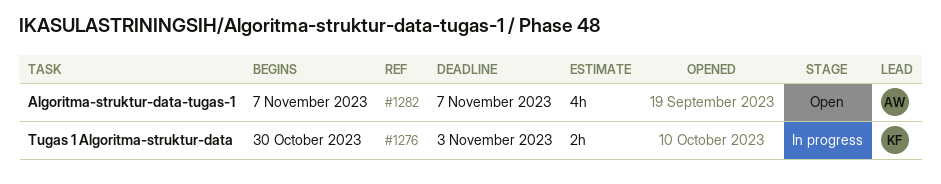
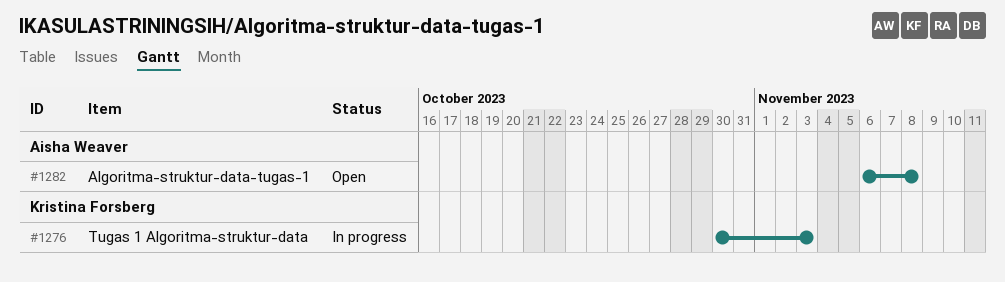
#1282, start: Nov 7 -> Nov 6
#1282, due: Nov 7 -> Nov 8

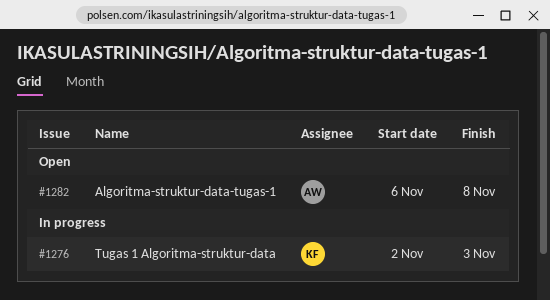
#1276, start: Oct 30 -> Nov 2

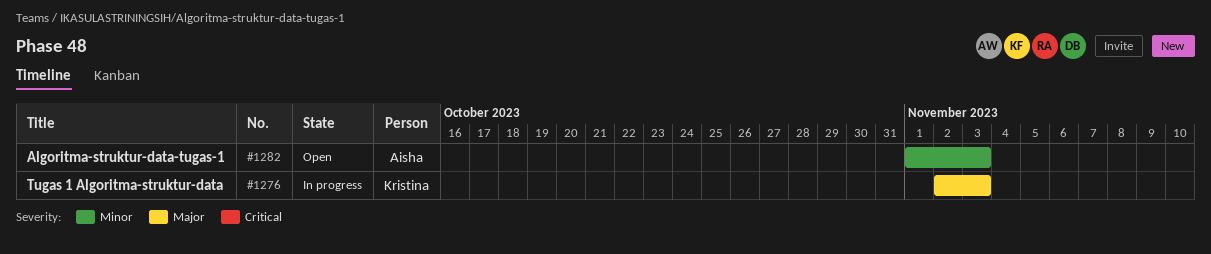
#1282, start: Nov 6 -> Nov 1
#1282, due: Nov 8 -> Nov 3

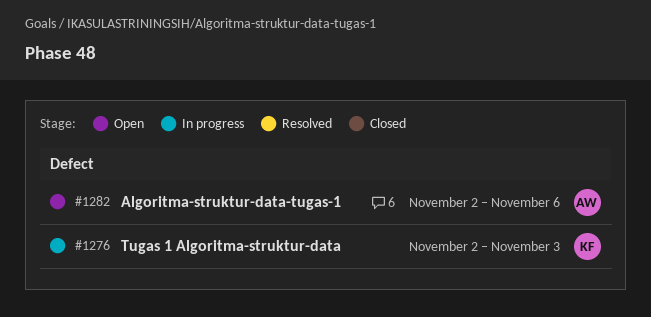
#1282, start: Nov 1 -> Nov 2
#1282, due: Nov 3 -> Nov 6

